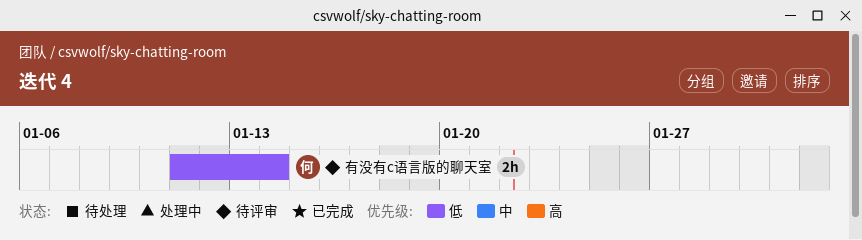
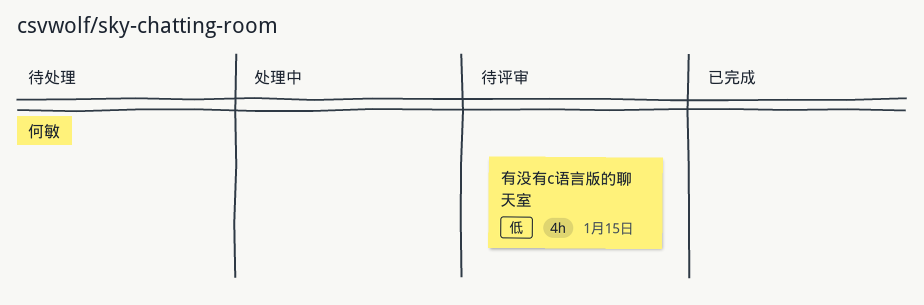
有没有c语言版的聊天室, estimate: 2h -> 4h
有没有c语言版的聊天室, due: Jan 14 -> Jan 15

